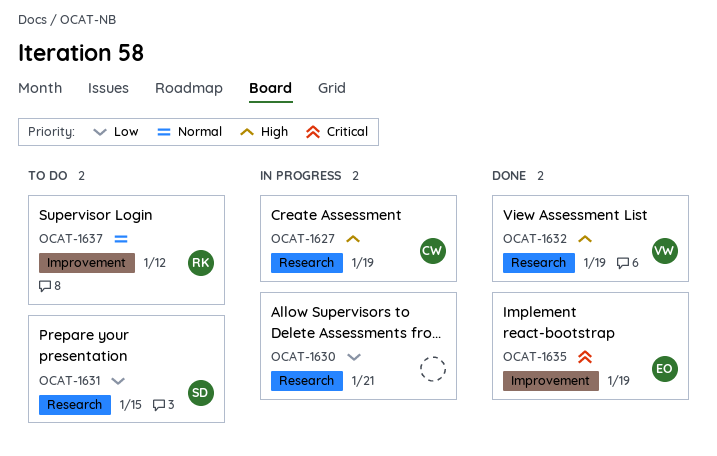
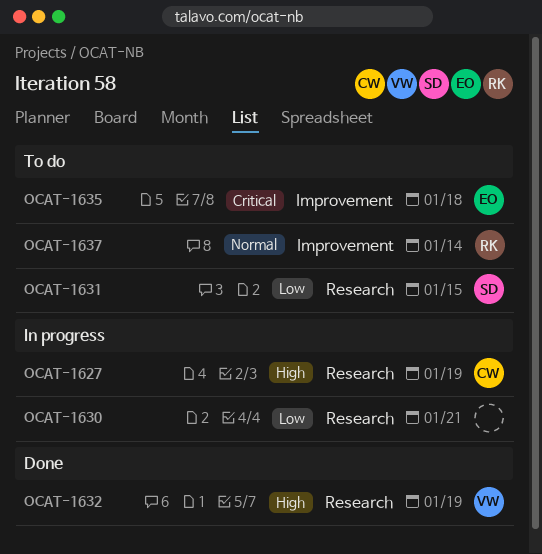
OCAT-1635, status: Done -> To do
OCAT-1635, due: Jan 19 -> Jan 18
OCAT-1637, due: Jan 12 -> Jan 14

